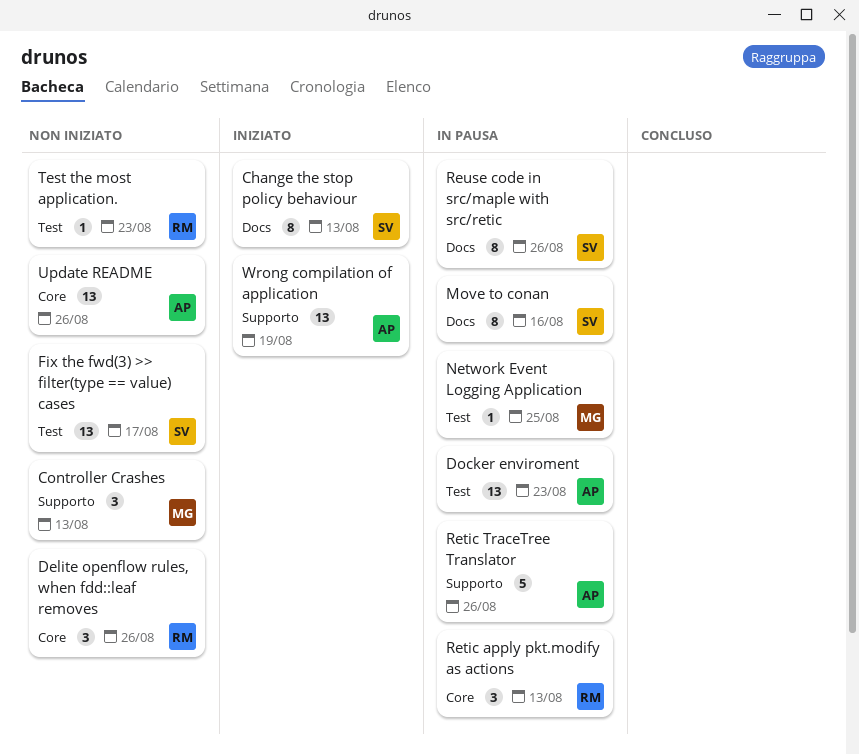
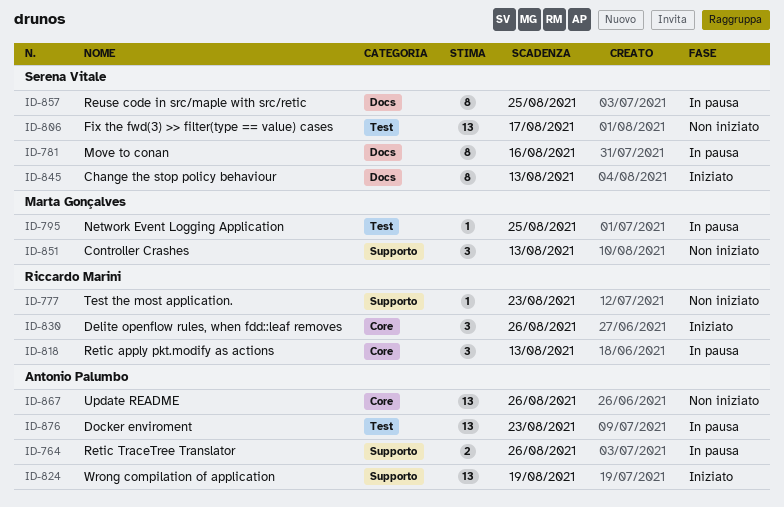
Delite openflow rules, when fdd::leaf removes, status: Non iniziato -> Iniziato
Retic TraceTree Translator, estimate: 5 -> 2
Reuse code in src/maple with src/retic, due: Aug 26 -> Aug 25
Test the most application., label: Test -> Supporto

